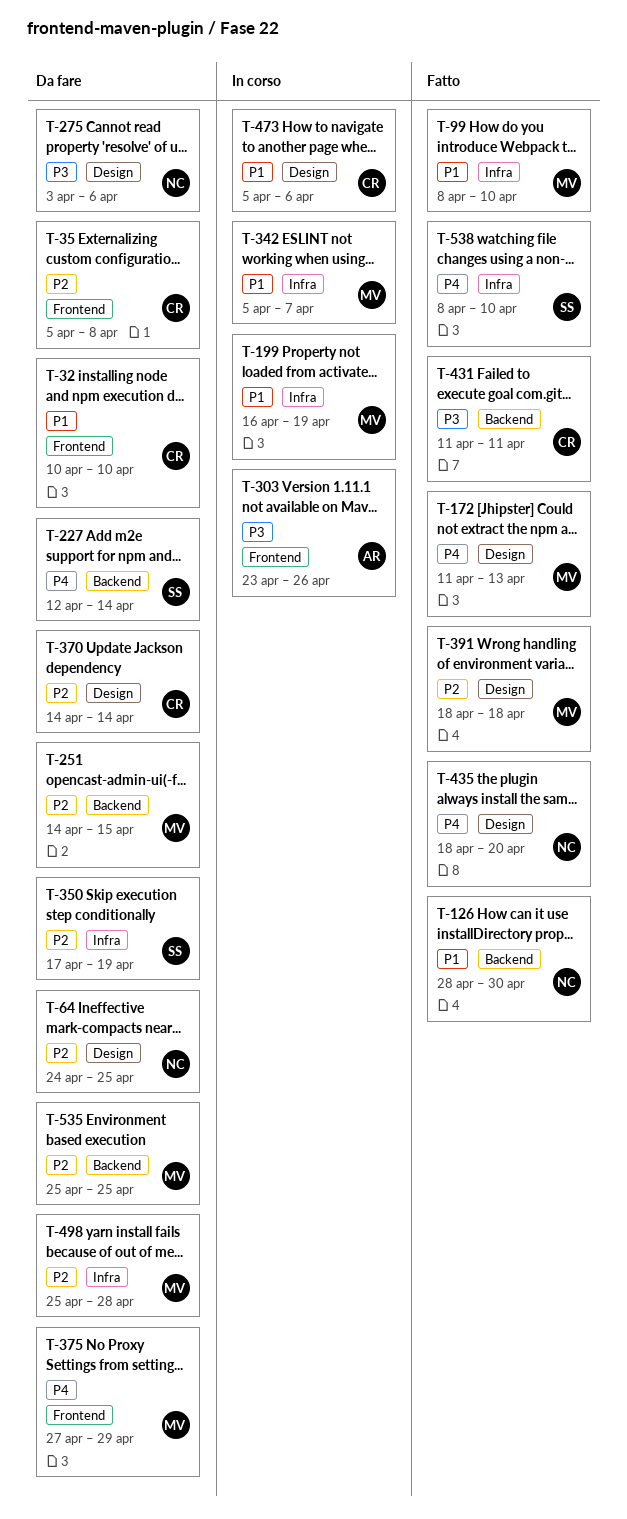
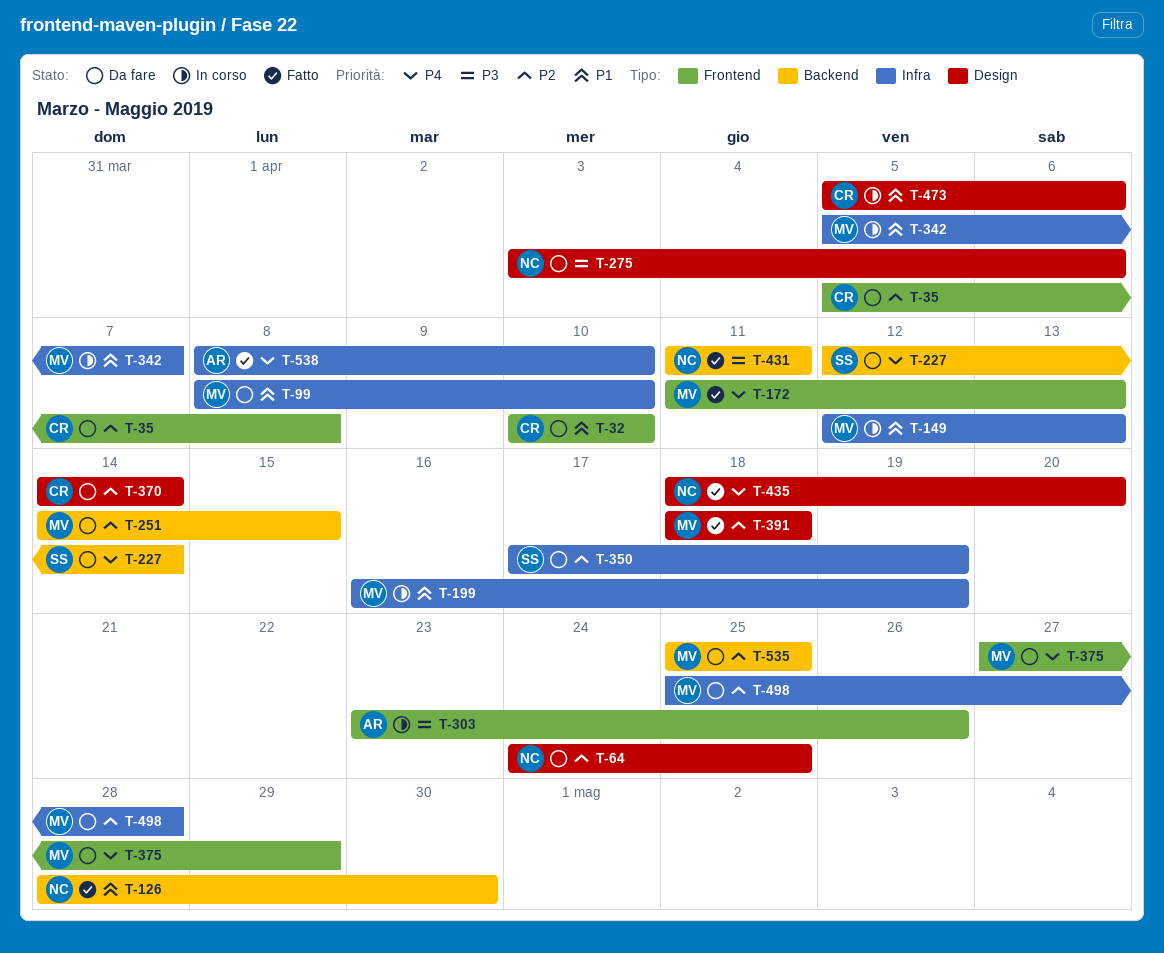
T-99, status: Fatto -> Da fare
T-149: none -> present
T-172, label: Design -> Frontend
T-431, owner: CR -> NC
T-538, owner: SS -> AR

